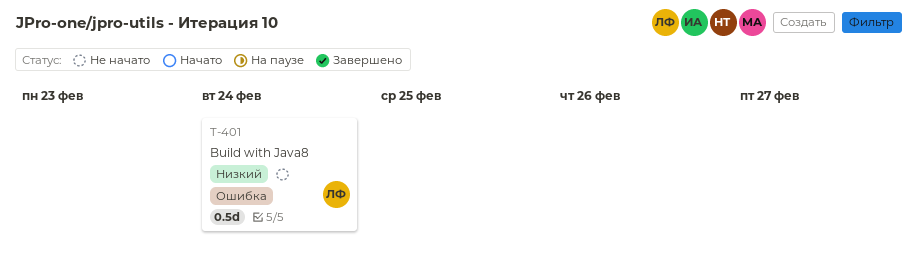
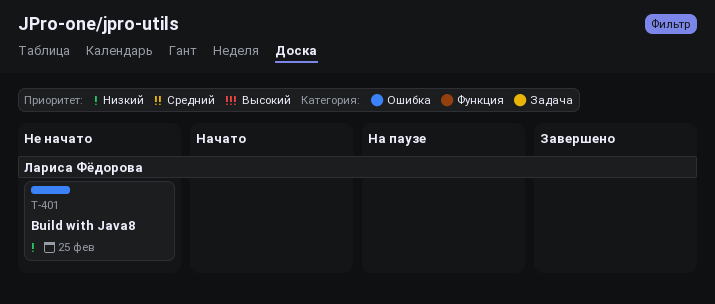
T-401, due: Feb 24 -> Feb 25

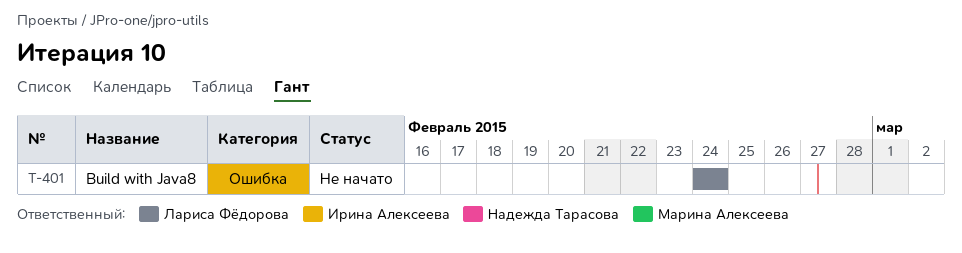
T-401, due: Feb 25 -> Feb 24

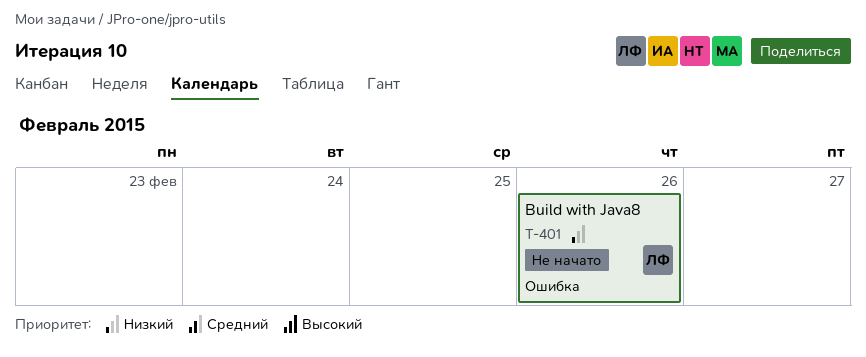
T-401, due: Feb 24 -> Feb 26

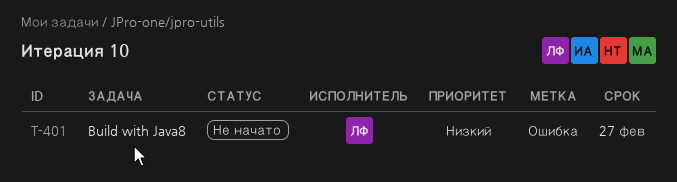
T-401, due: Feb 26 -> Feb 27

